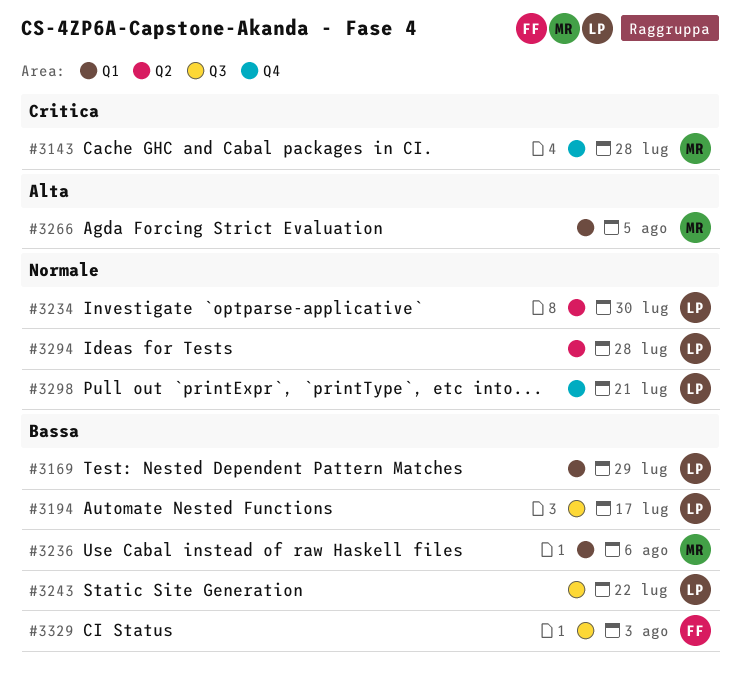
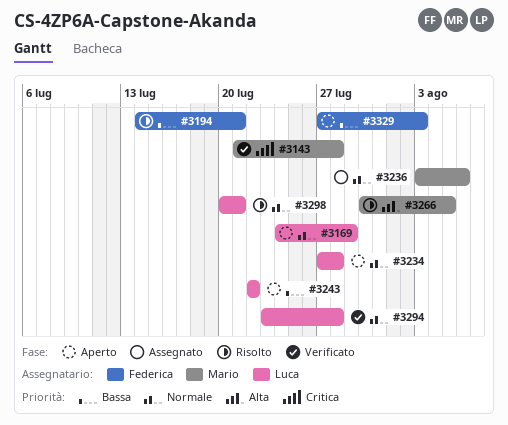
#3169, priority: Bassa -> Normale
#3194, owner: Luca -> Federica
#3194, due: Jul 17 -> Jul 21
#3234, due: Jul 30 -> Jul 28
#3236, priority: Bassa -> Normale

